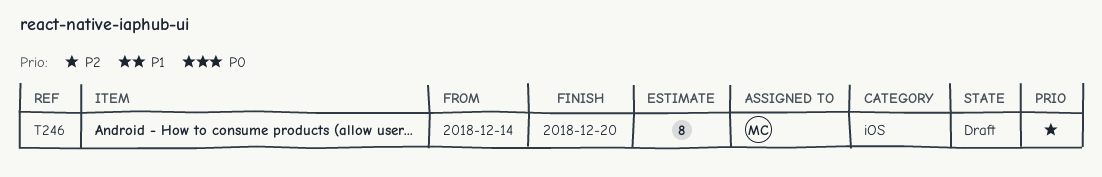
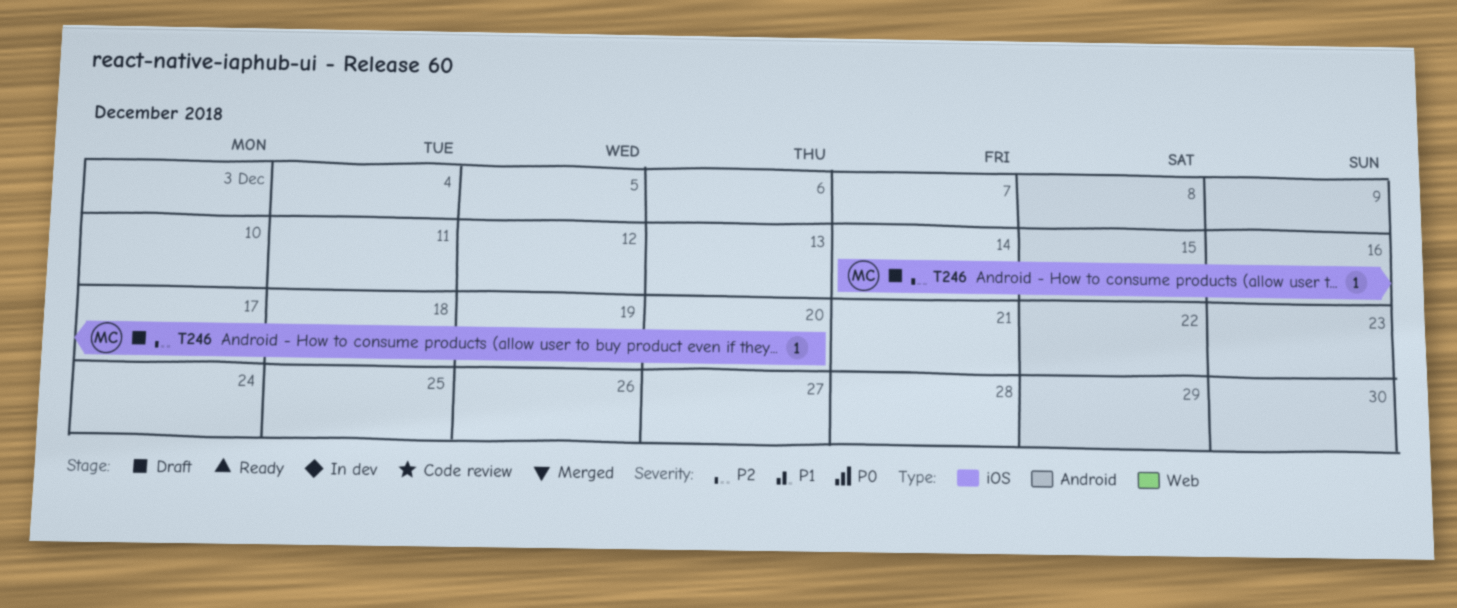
T246, estimate: 8 -> 1

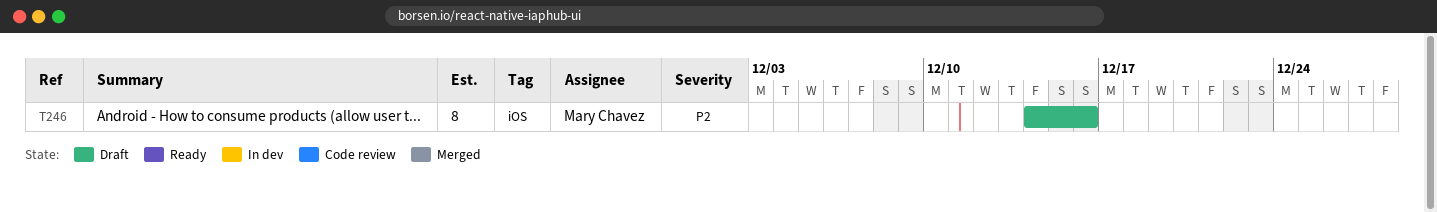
T246, estimate: 1 -> 8
T246, due: Dec 20 -> Dec 16

